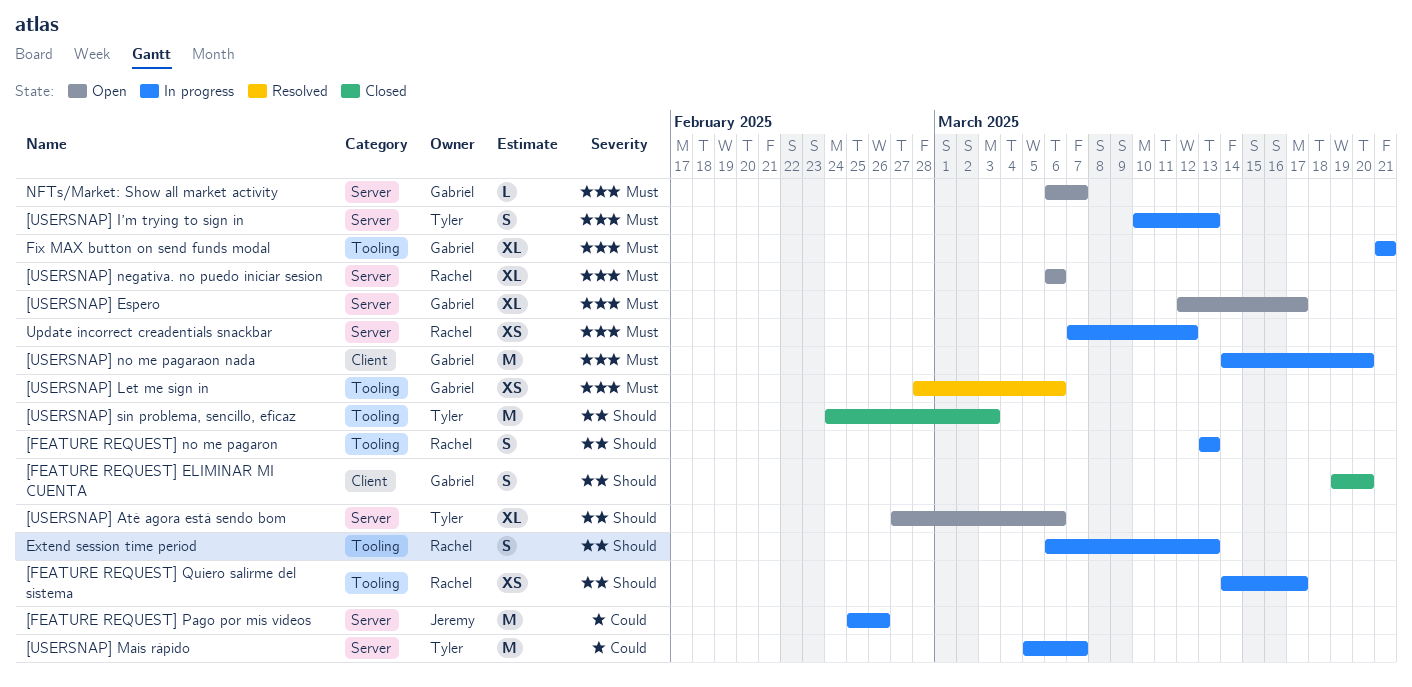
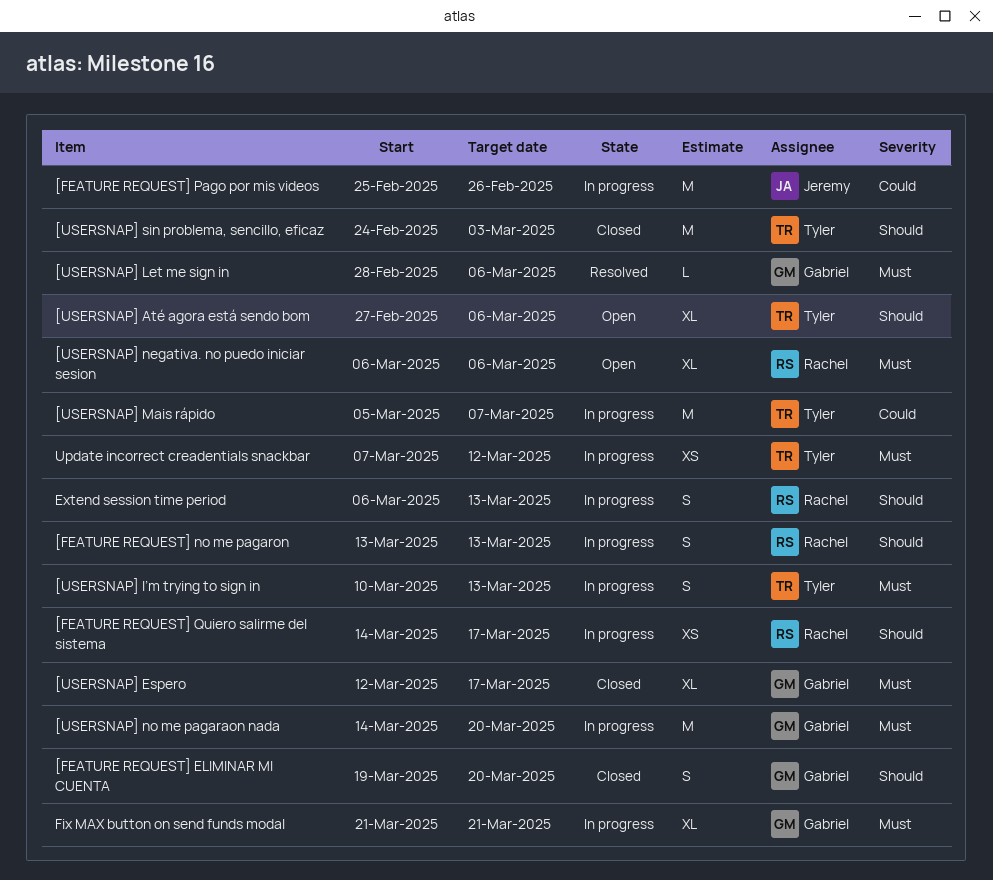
[USERSNAP] Espero, status: Open -> Closed
[USERSNAP] Let me sign in, estimate: XS -> L
NFTs/Market: Show all market activity: present -> none
Update incorrect creadentials snackbar, owner: Rachel -> Tyler

